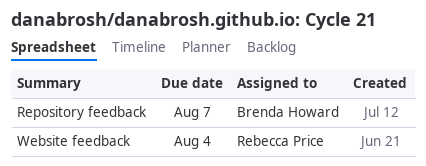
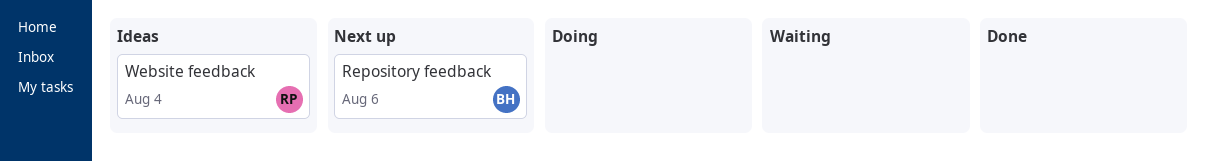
Repository feedback, due: Aug 7 -> Aug 6

